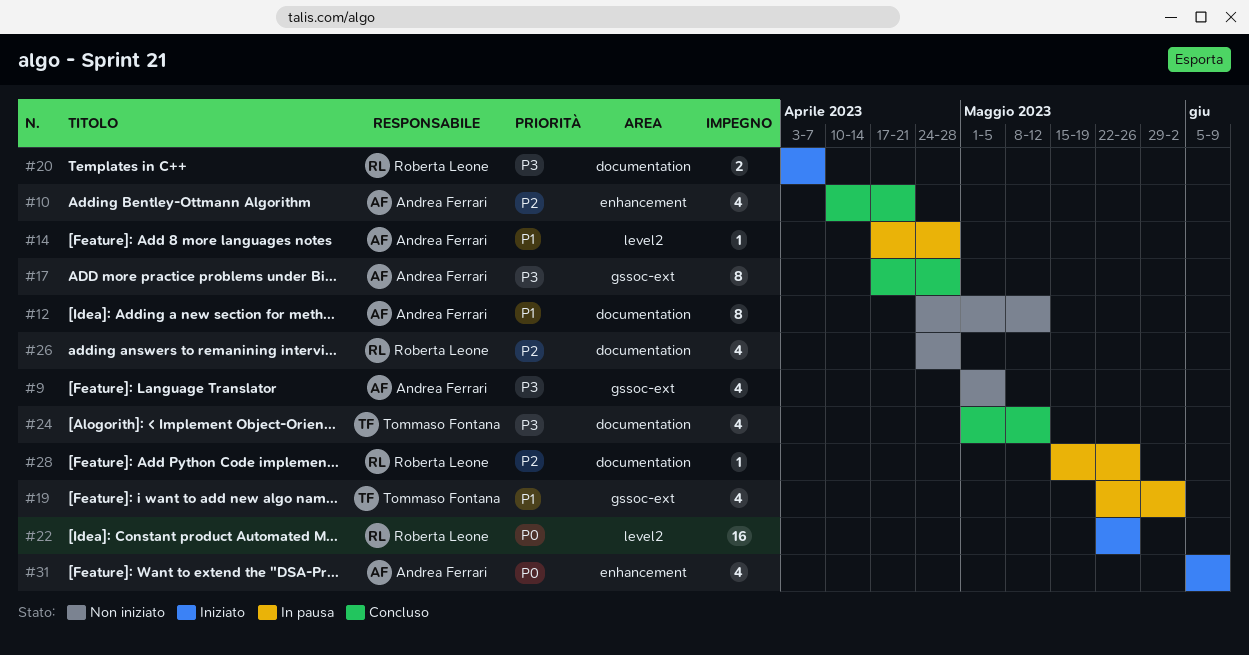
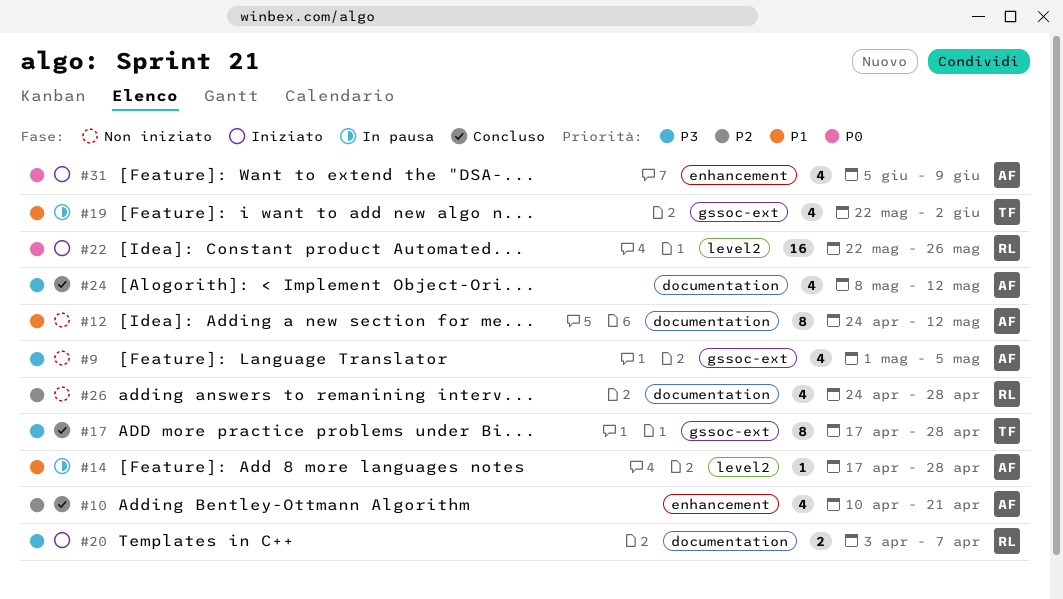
#17, owner: Andrea Ferrari -> Tommaso Fontana
#24, owner: Tommaso Fontana -> Andrea Ferrari
#24, start: May 1 -> May 8
#28: present -> none

